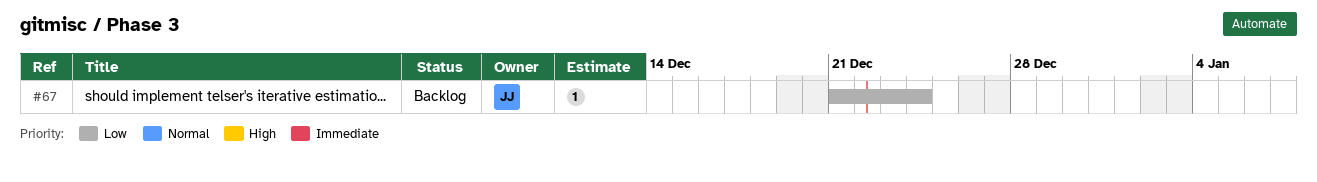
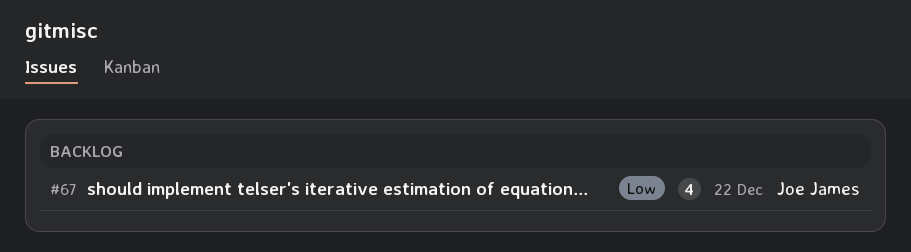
#67, estimate: 1 -> 4
#67, due: Dec 24 -> Dec 22

